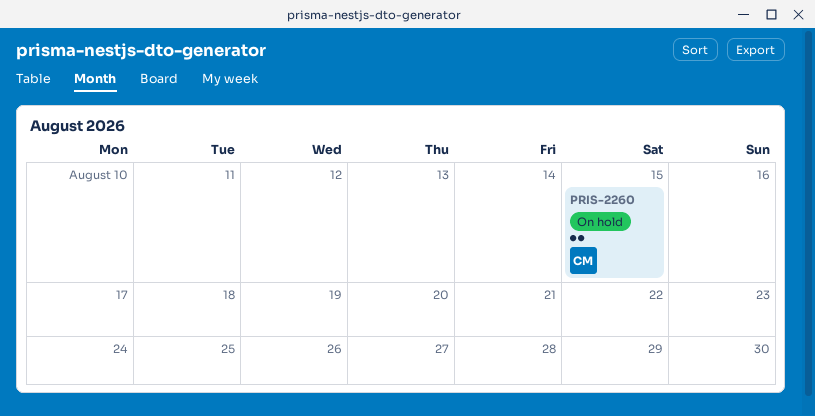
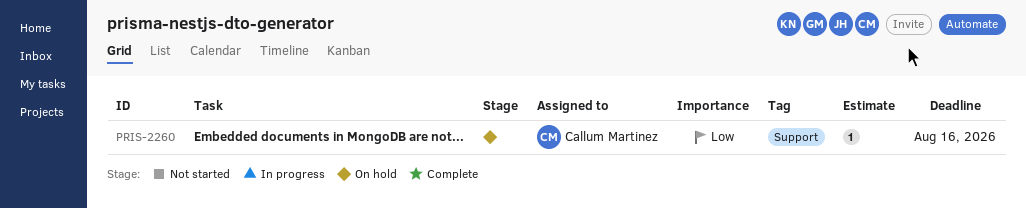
PRIS-2260, estimate: 2 -> 1
PRIS-2260, due: Aug 15 -> Aug 16

